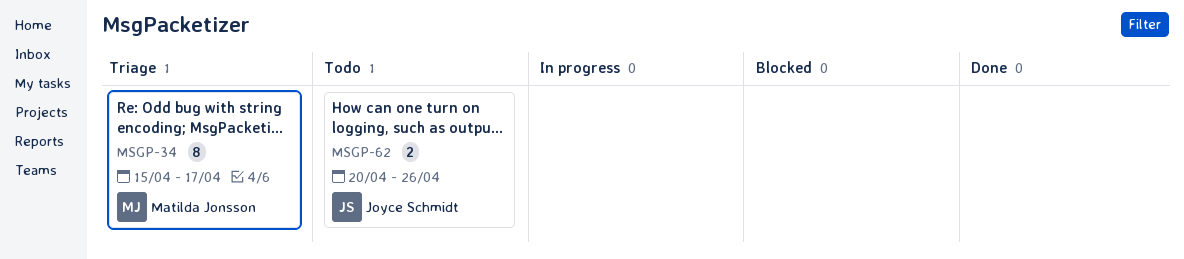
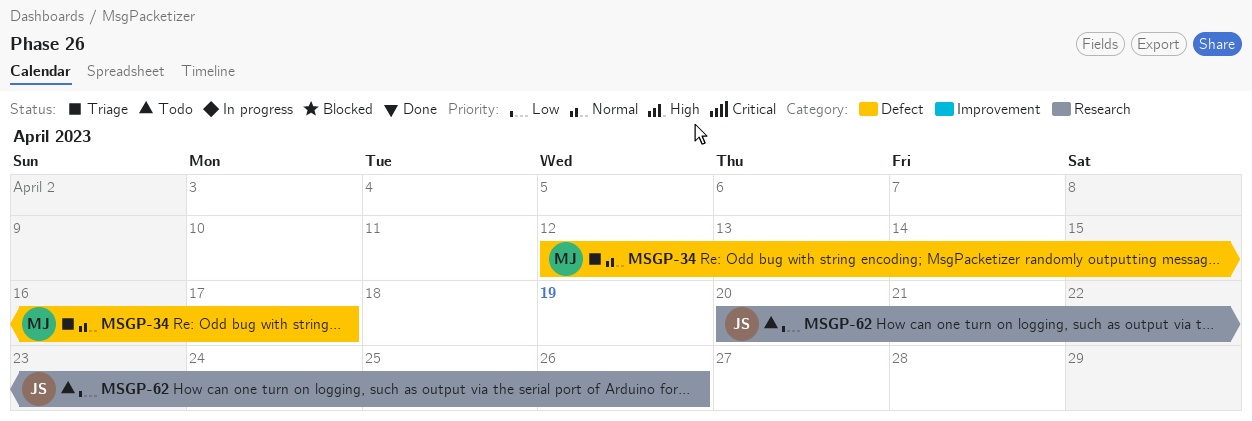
MSGP-34, start: Apr 15 -> Apr 12

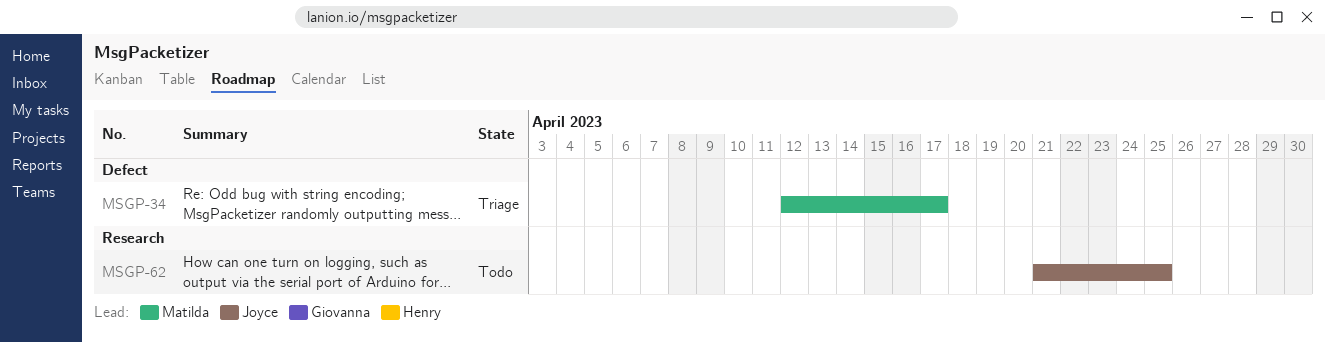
MSGP-62, start: Apr 20 -> Apr 21
MSGP-62, due: Apr 26 -> Apr 25

